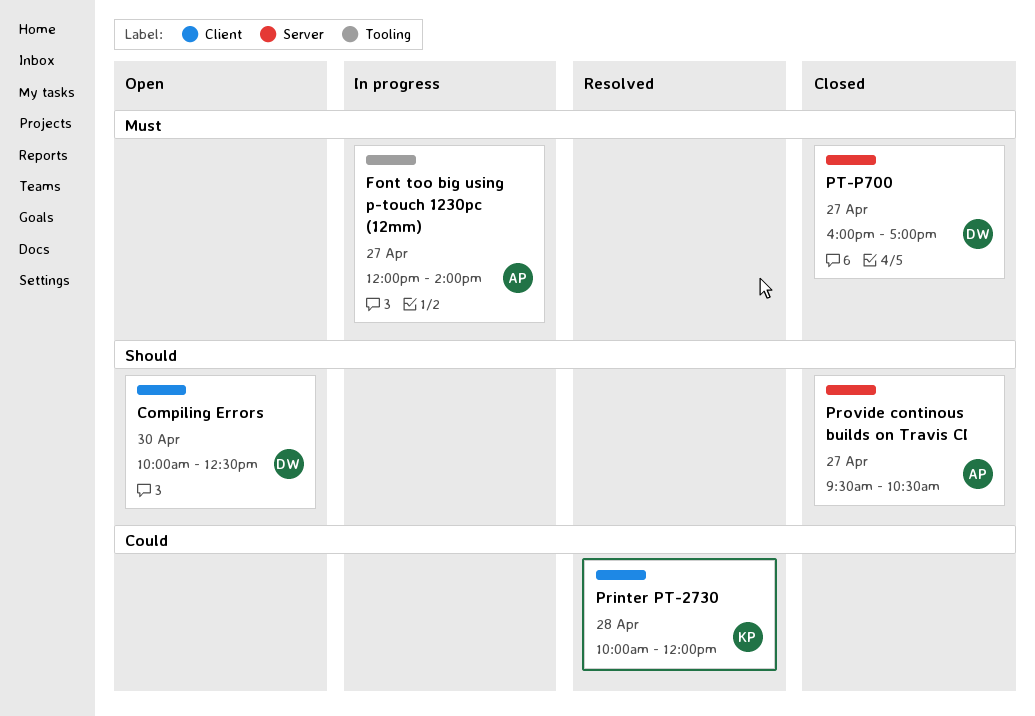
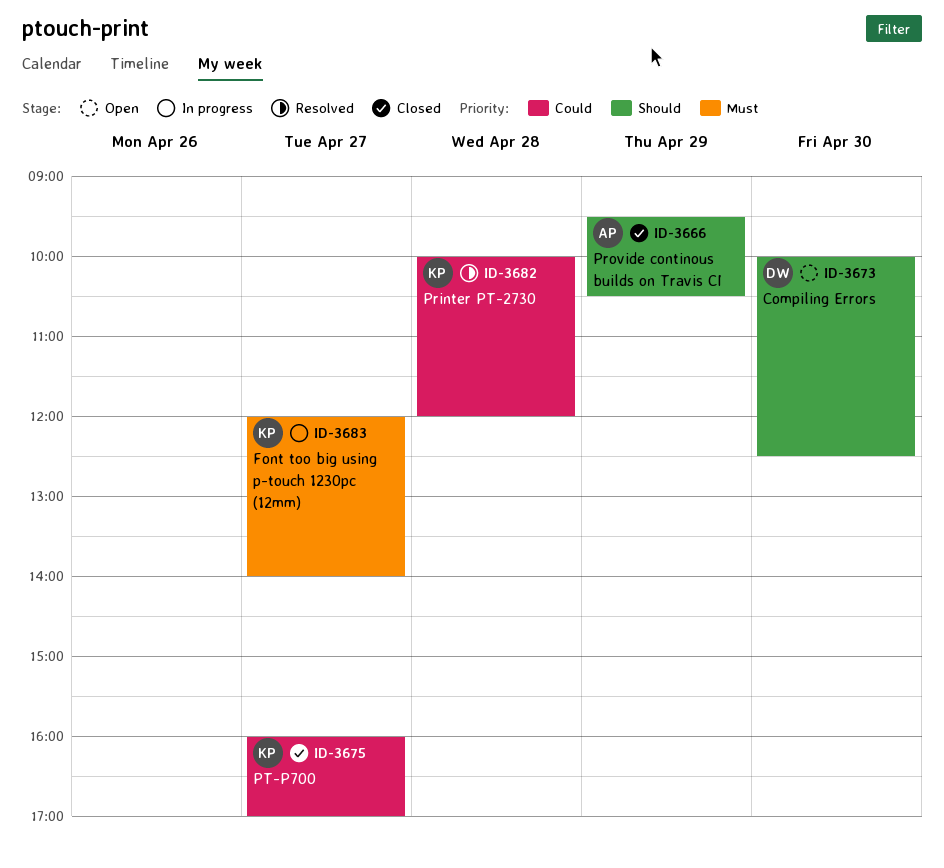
Font too big using p-touch 1230pc (12mm), owner: AP -> KP
Provide continous builds on Travis CI, day: Apr 27 -> Apr 29
PT-P700, owner: DW -> KP
PT-P700, priority: Must -> Could

